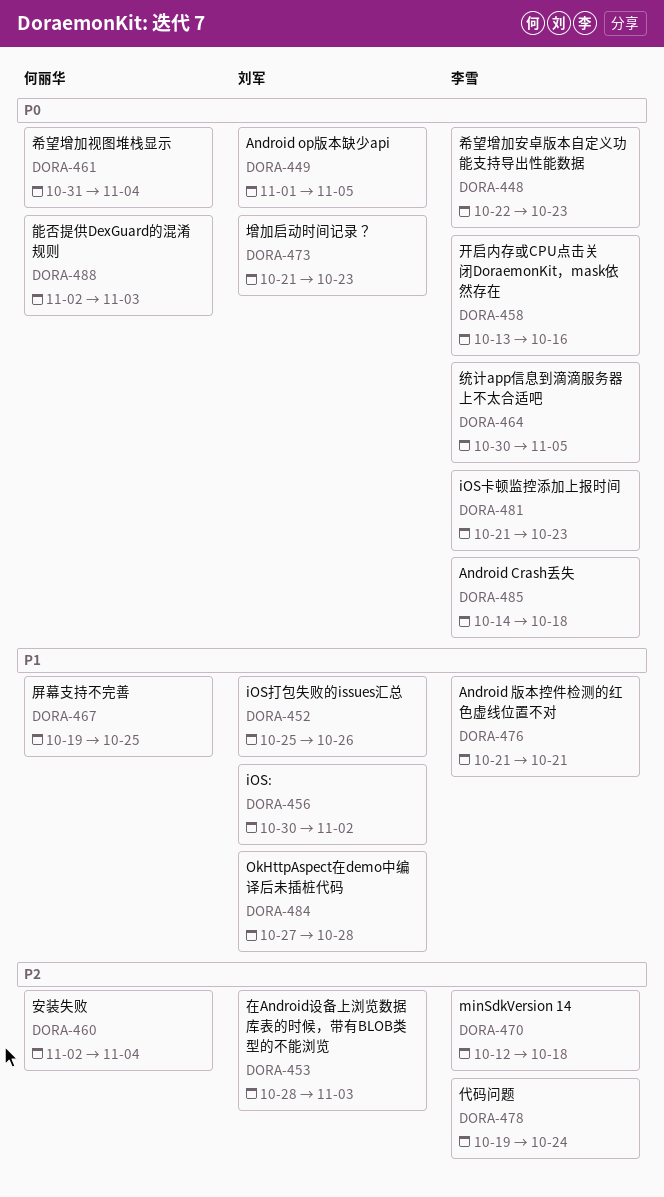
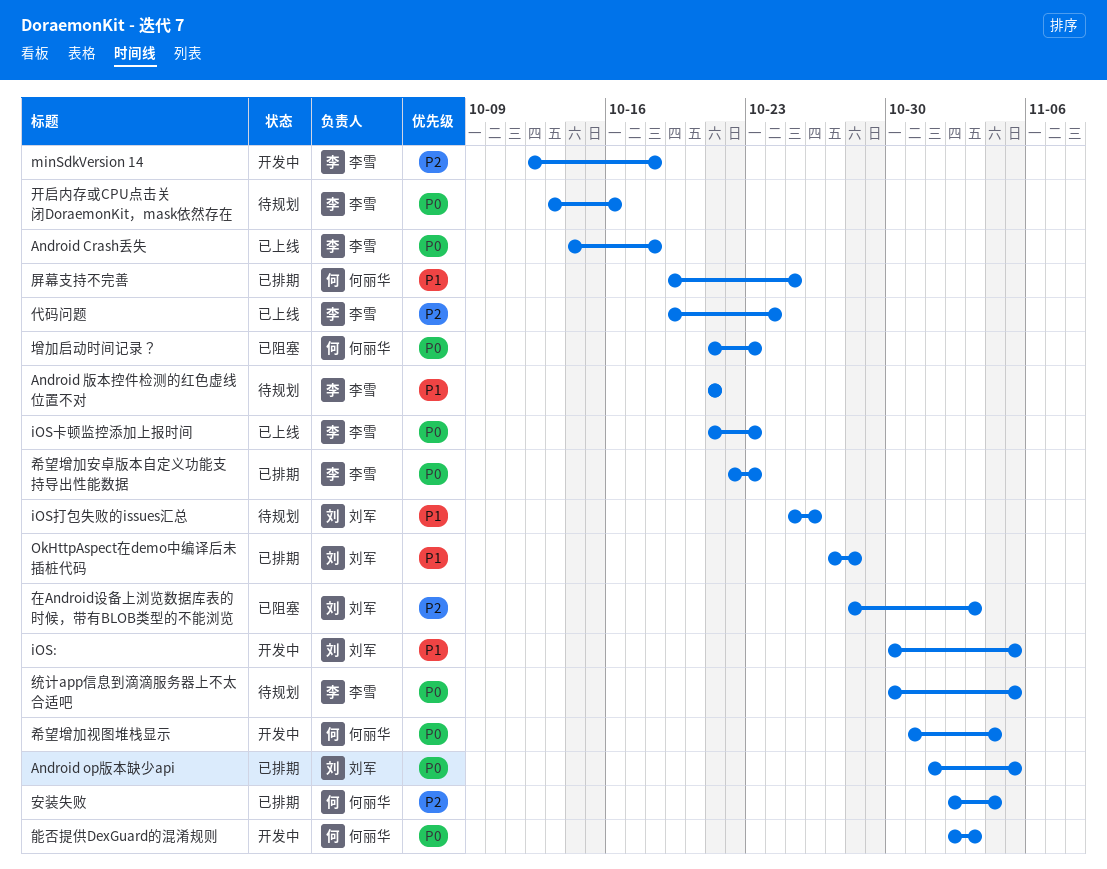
iOS:, due: Nov 2 -> Nov 5
增加启动时间记录？, owner: 刘军 -> 何丽华

